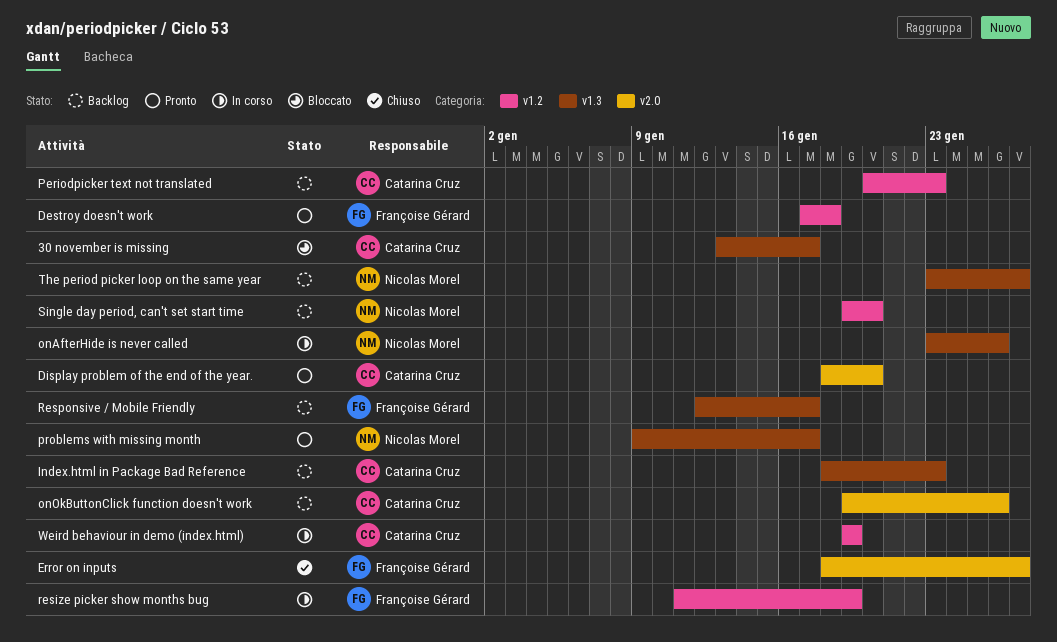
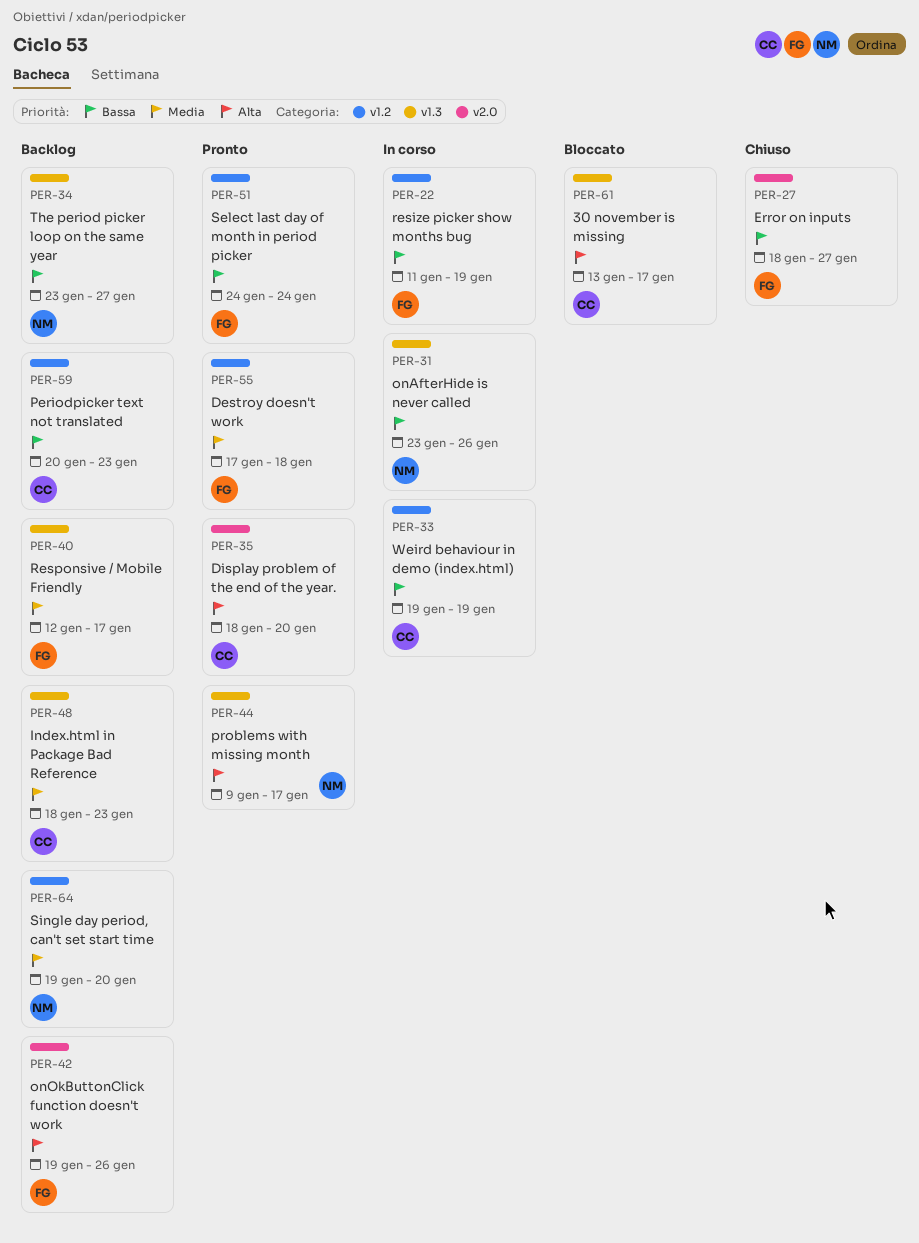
onOkButtonClick function doesn't work, owner: Catarina Cruz -> Françoise Gérard
Select last day of month in period picker: none -> present

